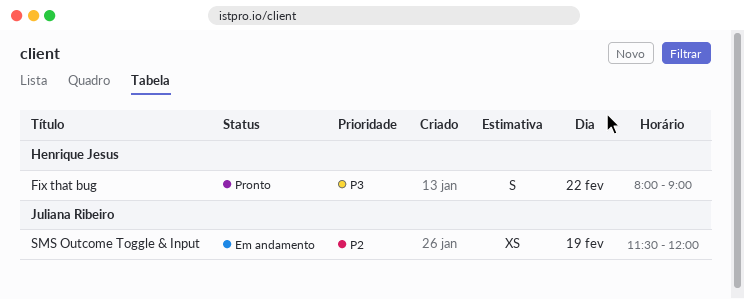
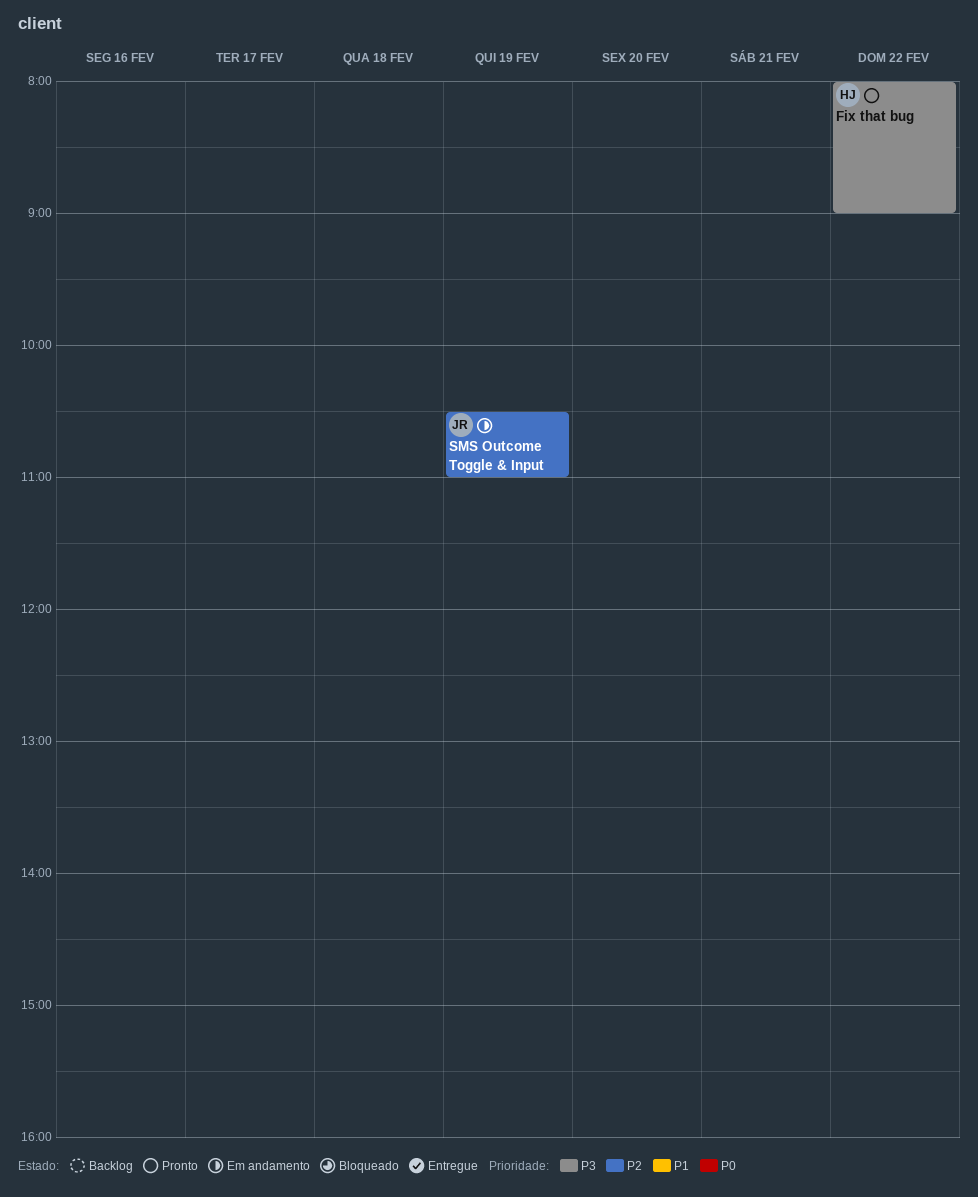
SMS Outcome Toggle & Input, begins: 11:30 -> 10:30
SMS Outcome Toggle & Input, ends: 12:00 -> 11:00

